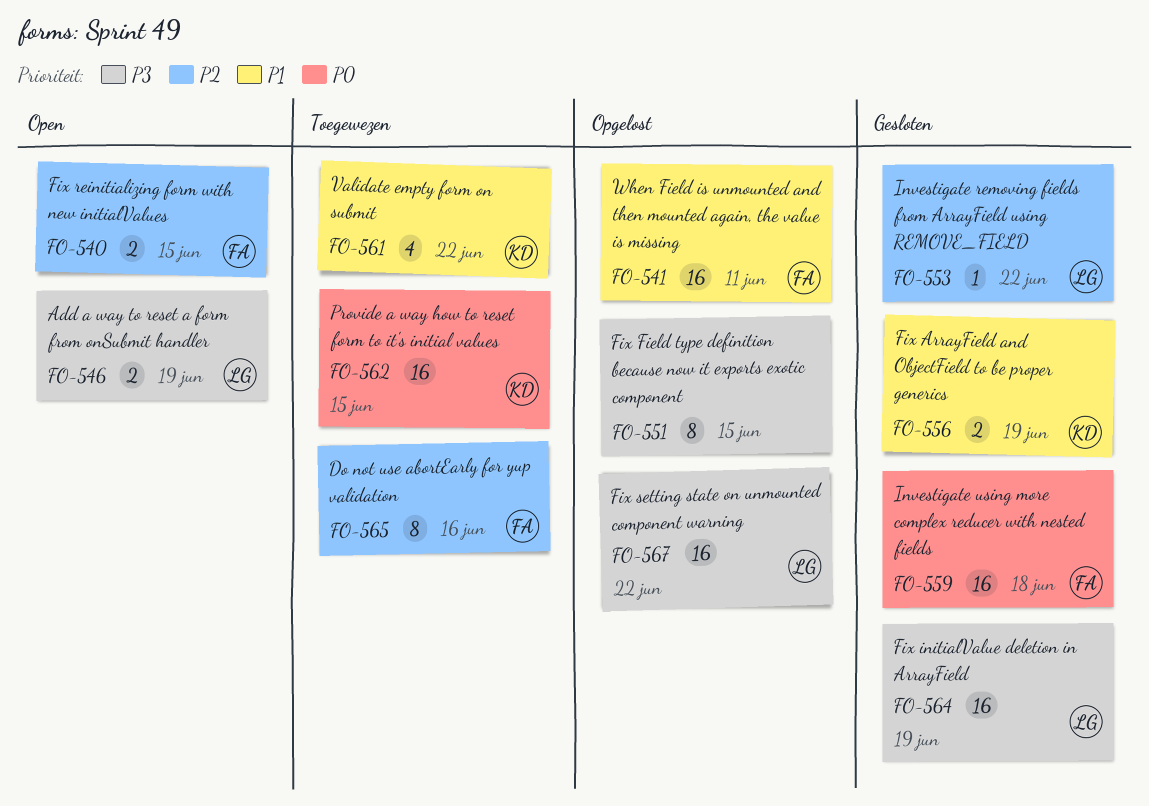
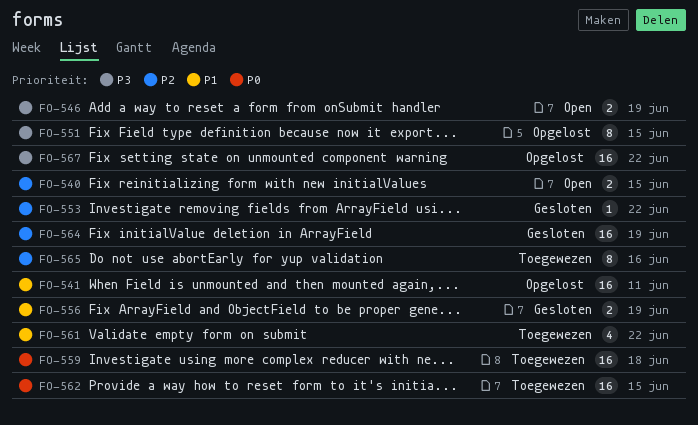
FO-559, status: Gesloten -> Toegewezen
FO-564, priority: P3 -> P2

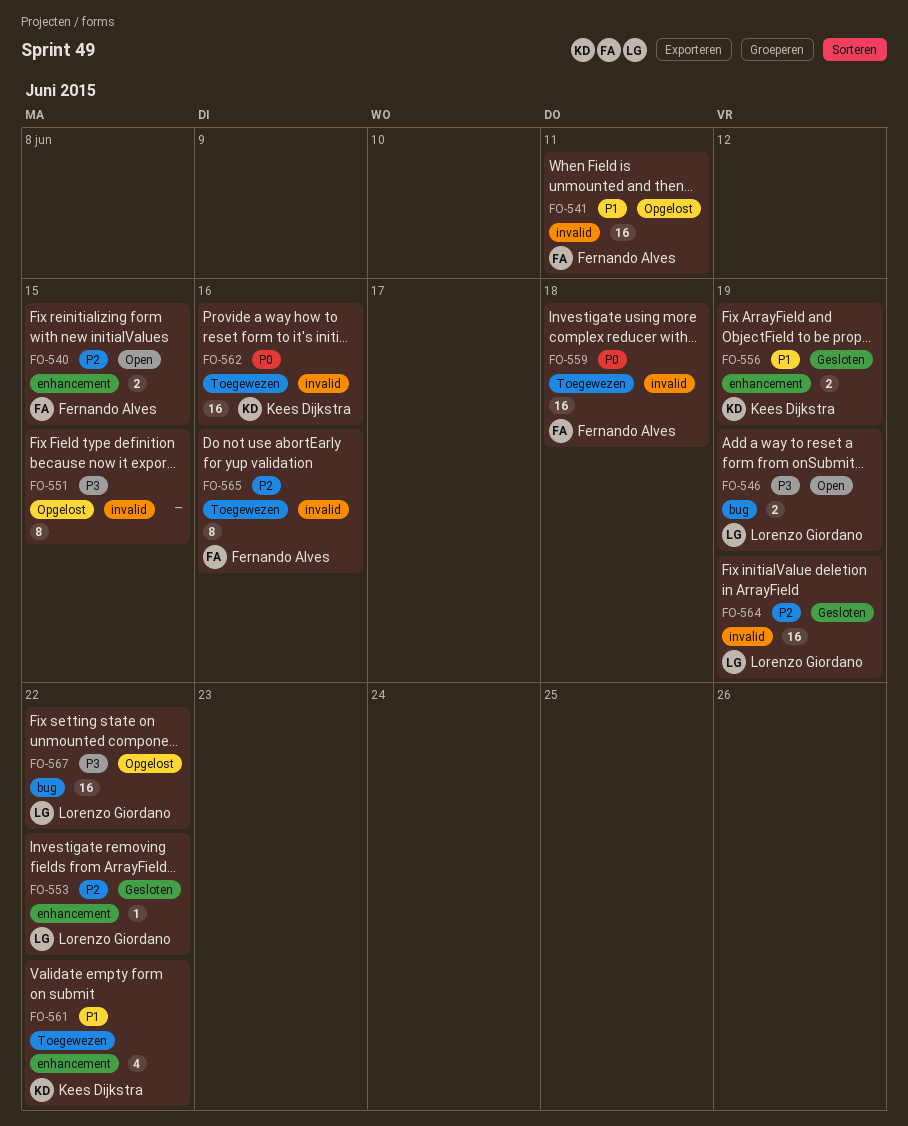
FO-562, due: Jun 15 -> Jun 16

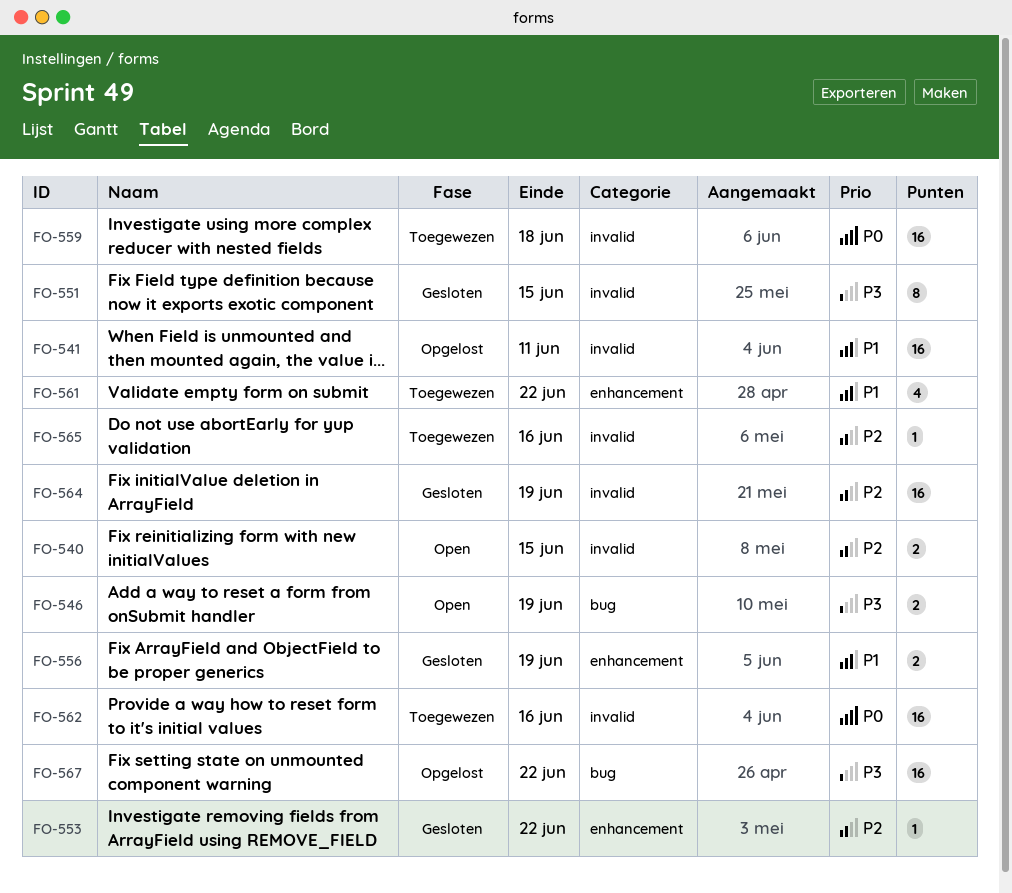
FO-540, label: enhancement -> invalid
FO-551, status: Opgelost -> Gesloten
FO-565, estimate: 8 -> 1

